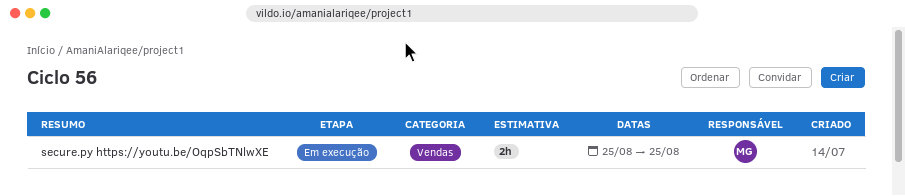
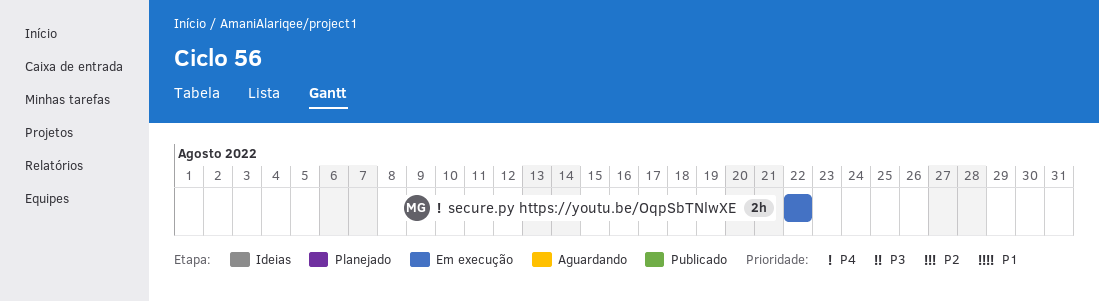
secure.py https://youtu.be/OqpSbTNlwXE, start: Aug 25 -> Aug 22
secure.py https://youtu.be/OqpSbTNlwXE, due: Aug 25 -> Aug 22

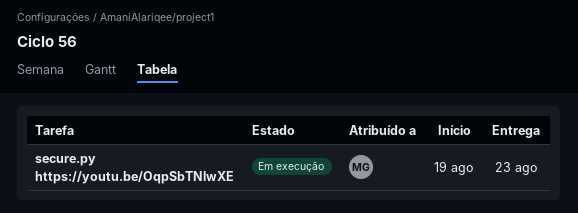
secure.py https://youtu.be/OqpSbTNlwXE, start: Aug 22 -> Aug 19
secure.py https://youtu.be/OqpSbTNlwXE, due: Aug 22 -> Aug 23

